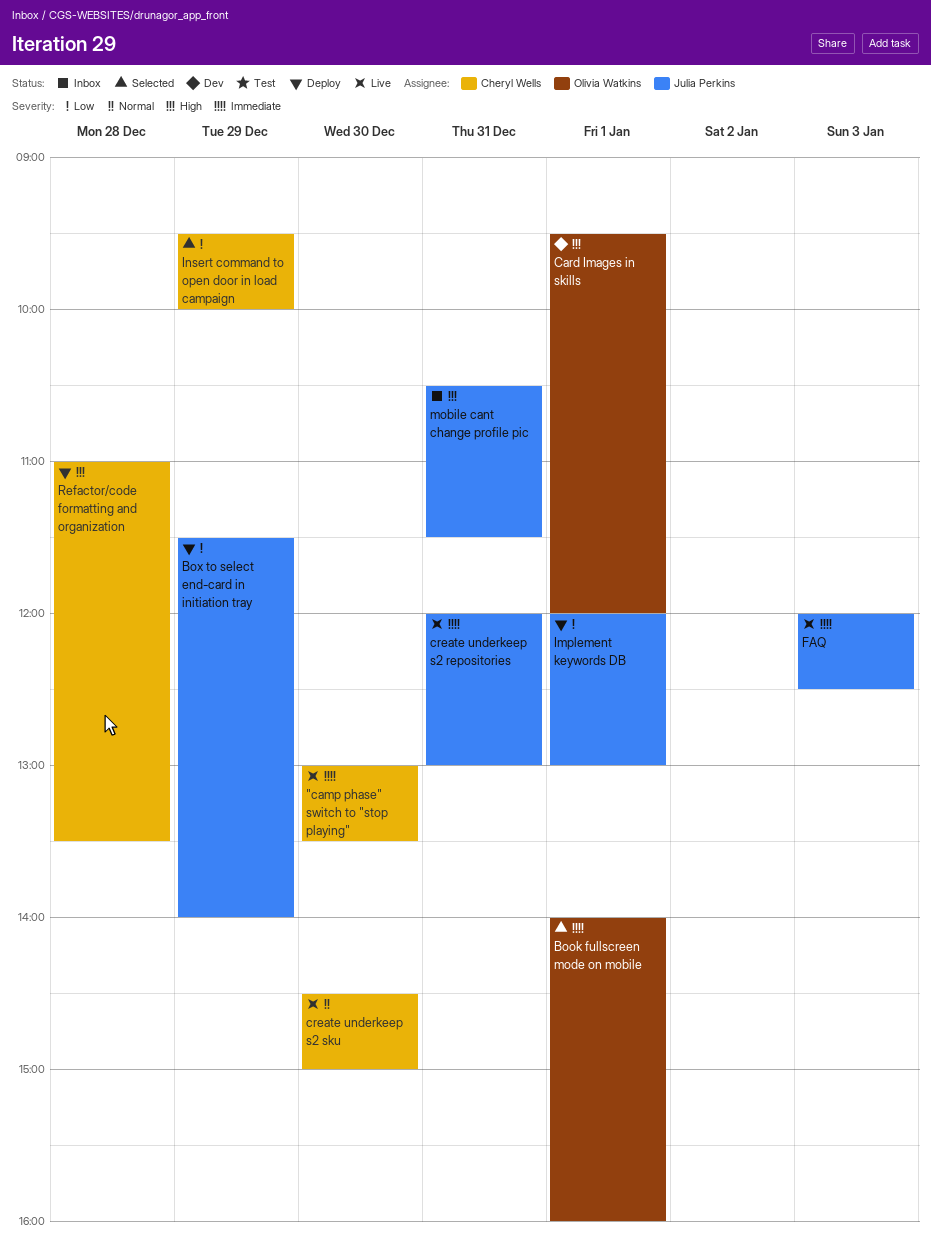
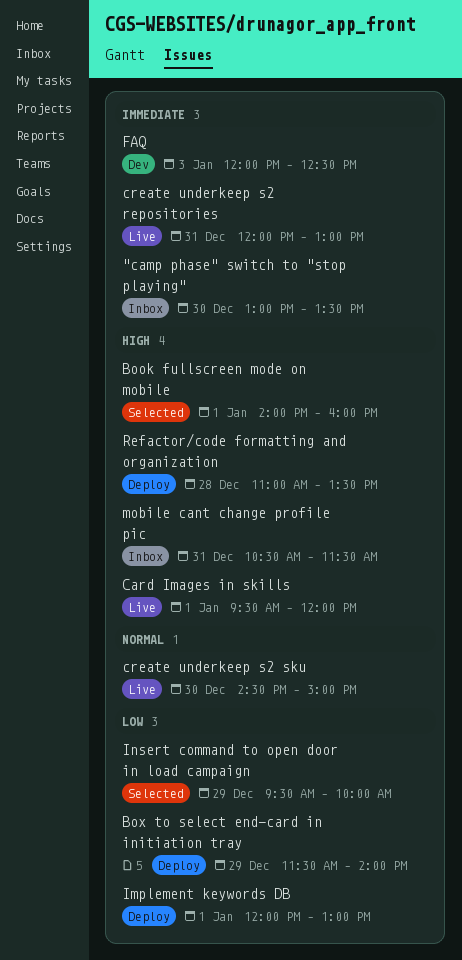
"camp phase" switch to "stop playing", status: Live -> Inbox
Book fullscreen mode on mobile, priority: Immediate -> High
Card Images in skills, status: Dev -> Live
FAQ, status: Live -> Dev

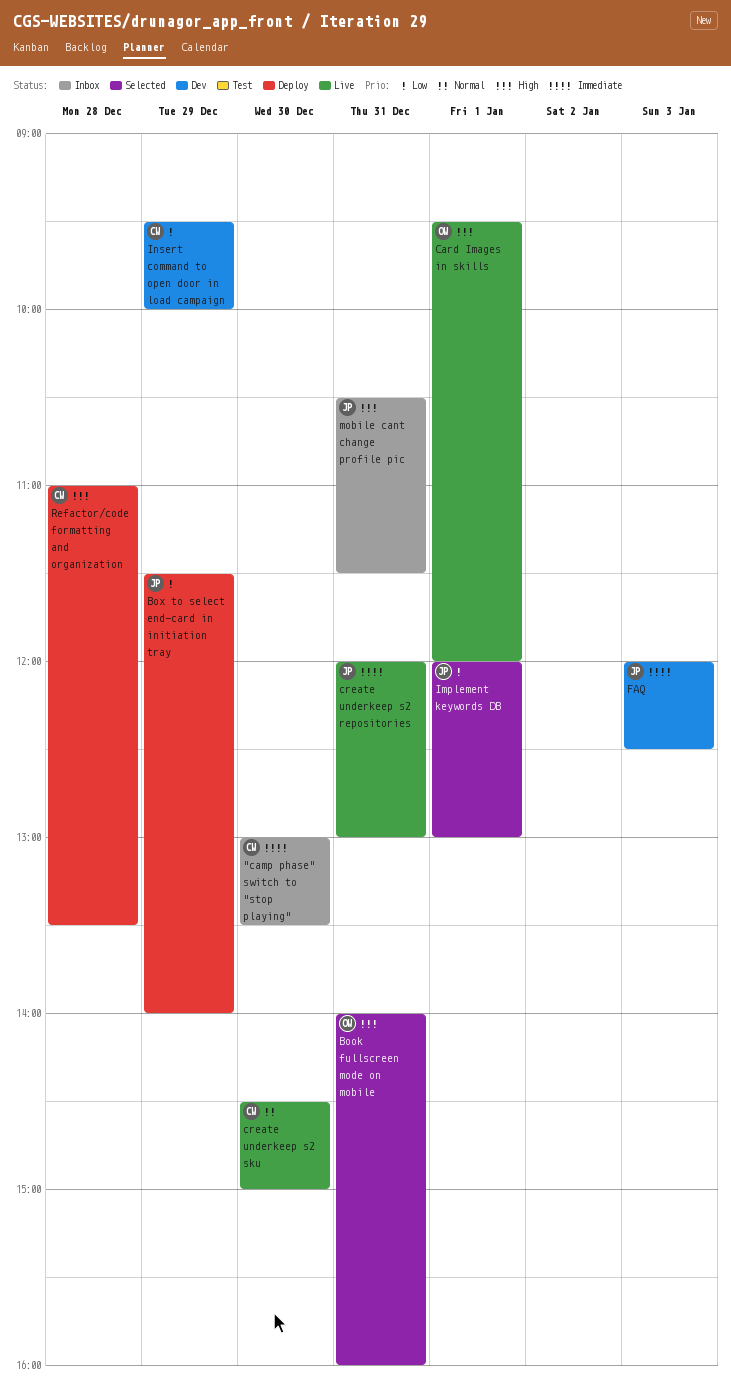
Book fullscreen mode on mobile, day: Jan 1 -> Dec 31
Implement keywords DB, status: Deploy -> Selected
Insert command to open door in load campaign, status: Selected -> Dev

